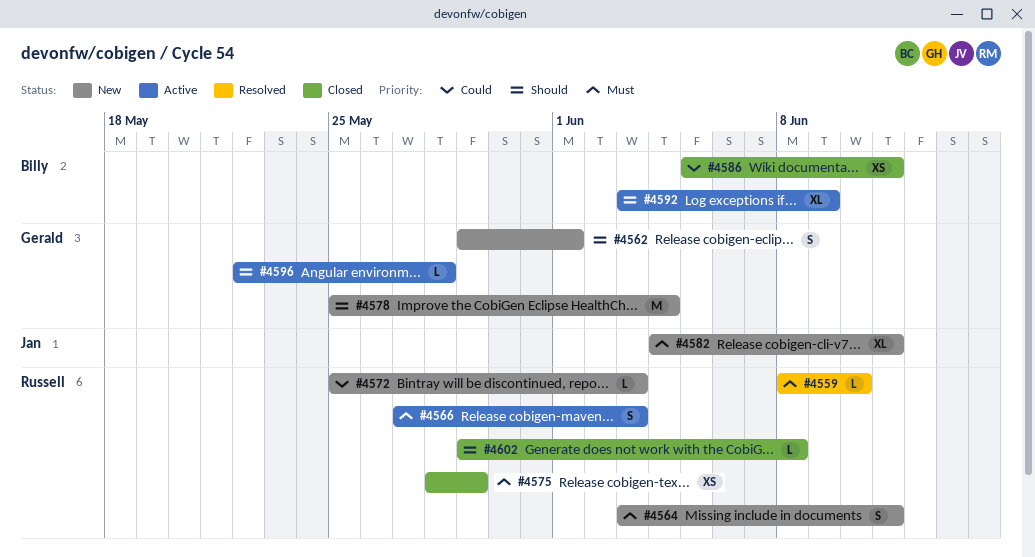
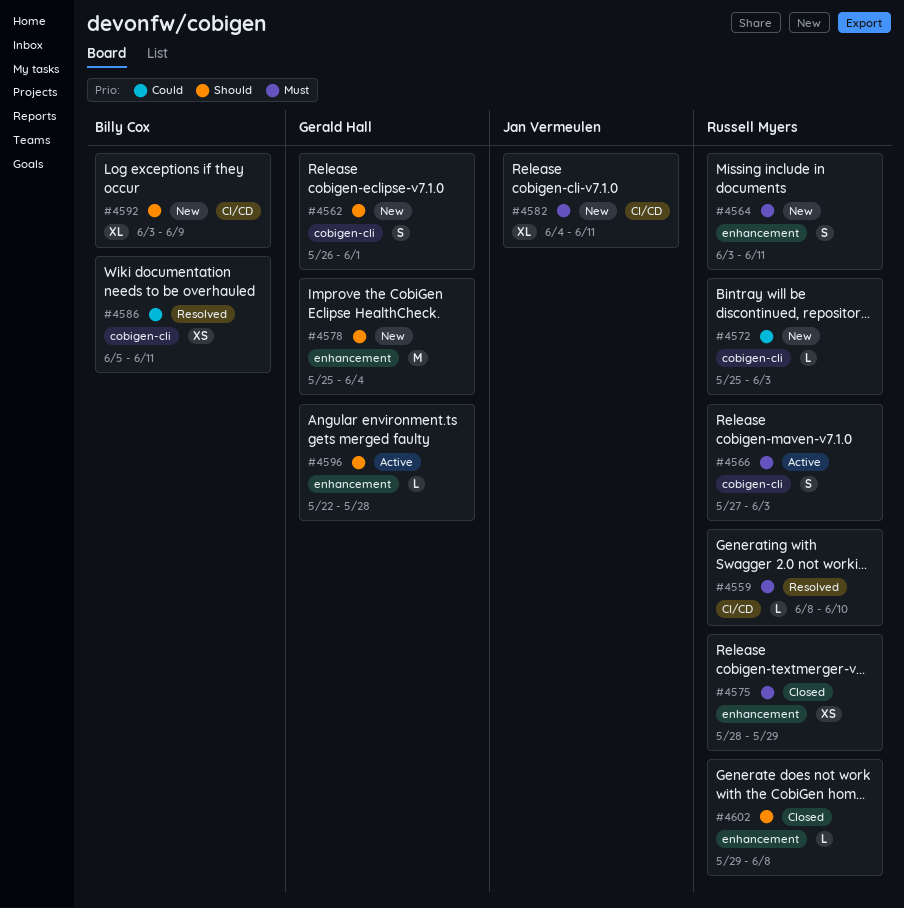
#4562, start: May 29 -> May 26
#4586, status: Closed -> Resolved
#4592, status: Active -> New

